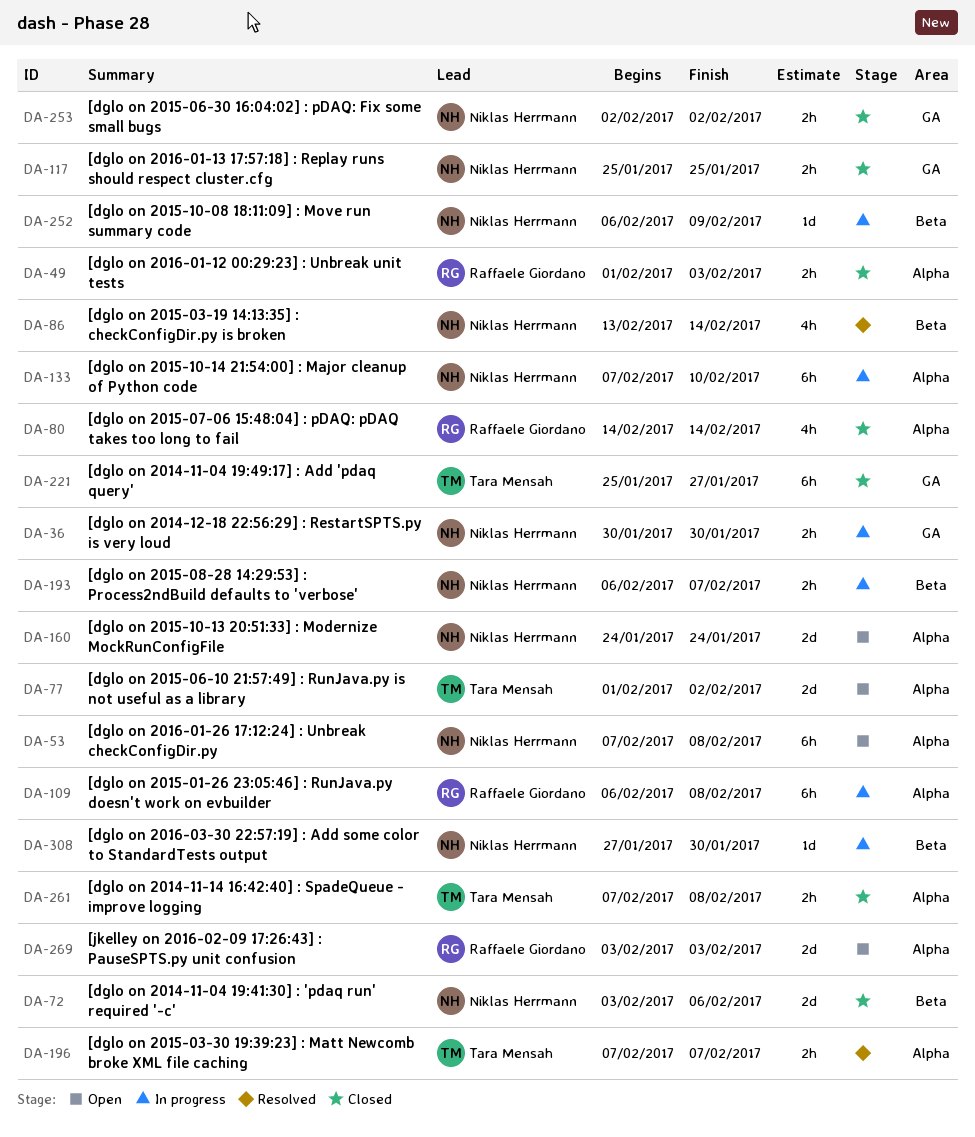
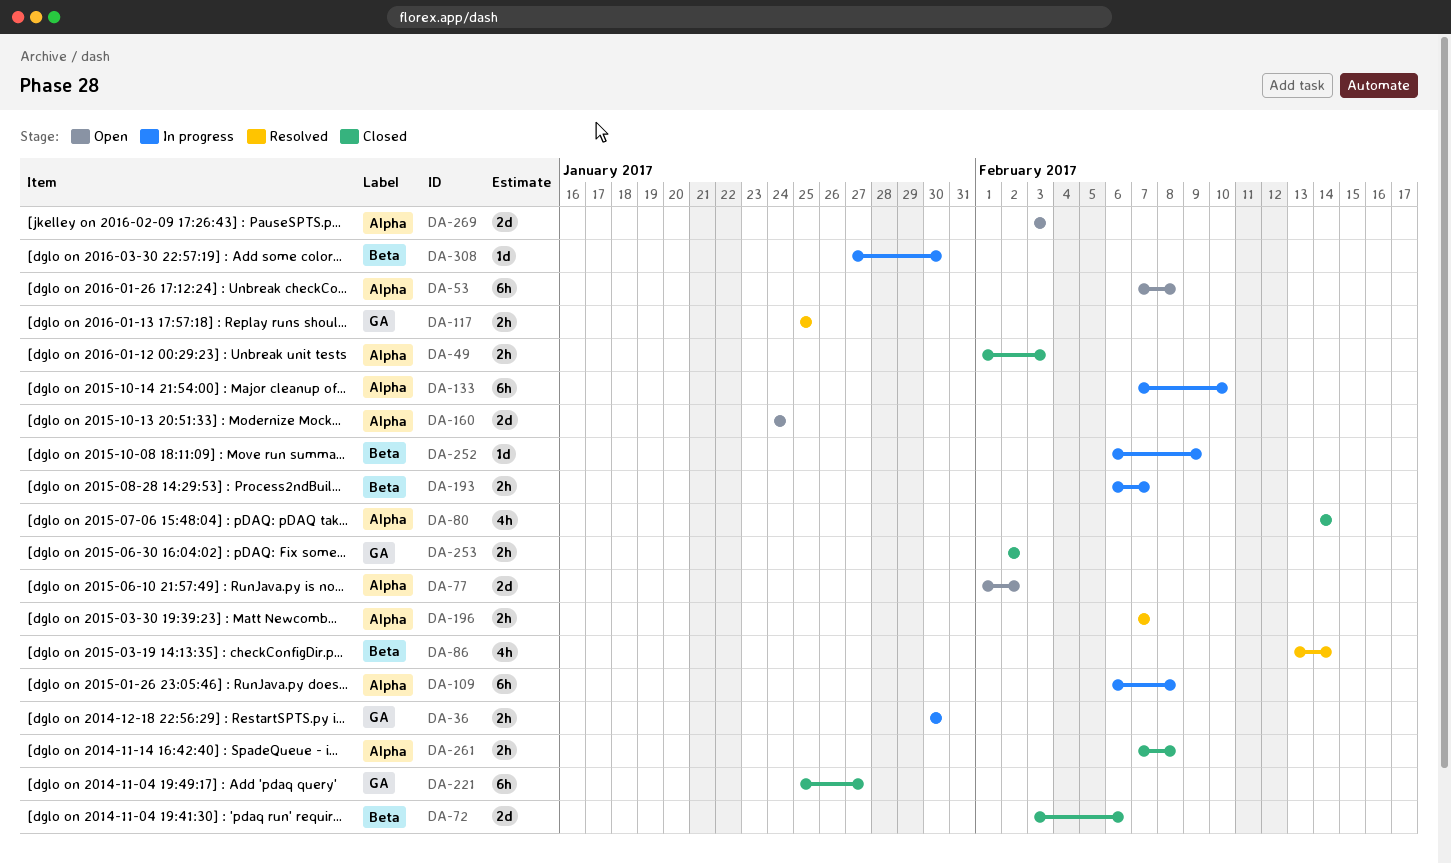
DA-117, status: Closed -> Resolved

